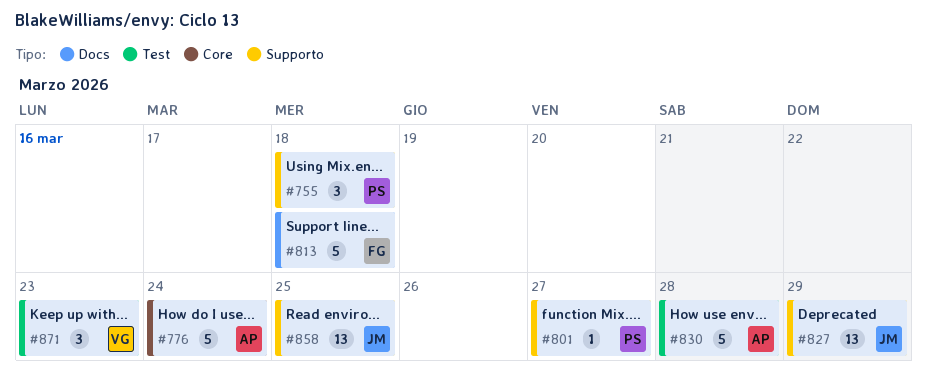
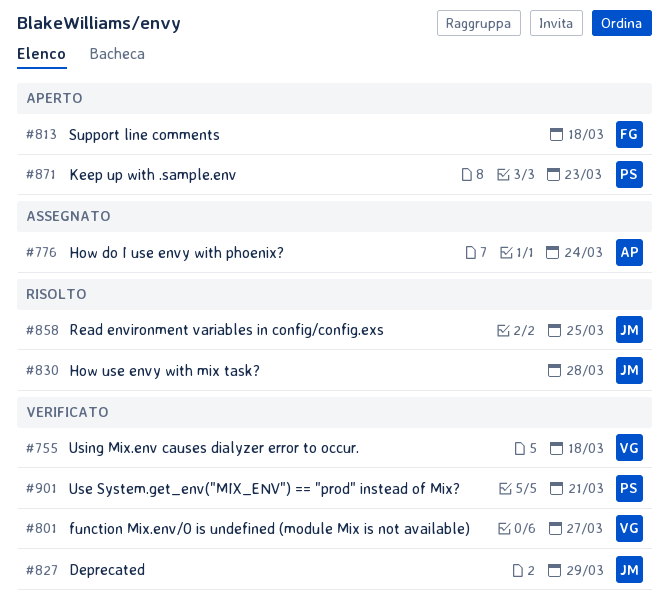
#755, owner: PS -> VG
#801, owner: PS -> VG
#830, owner: AP -> JM
#871, owner: VG -> PS
#901: none -> present

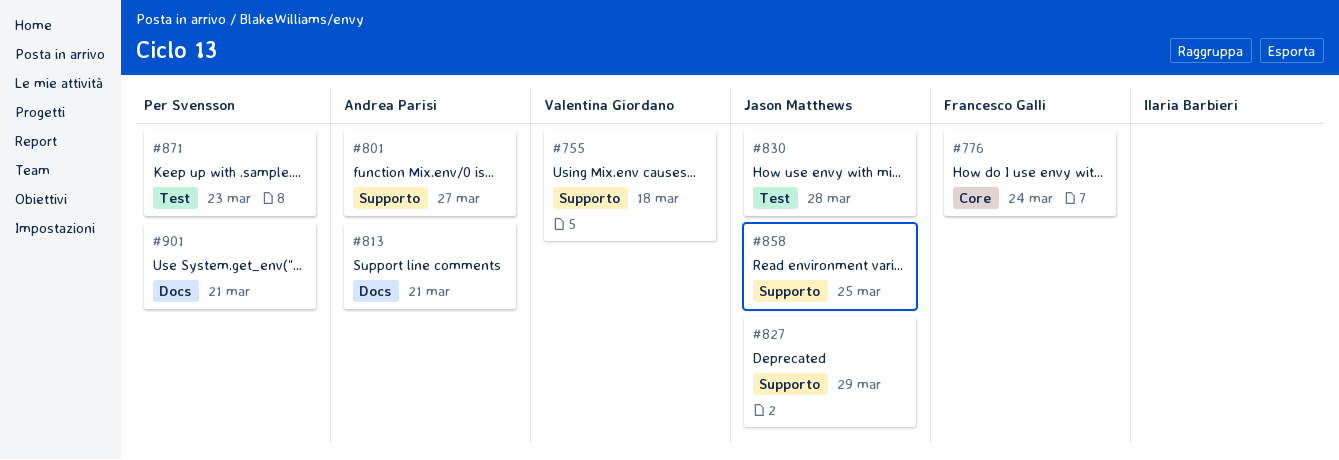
#776, owner: Andrea Parisi -> Francesco Galli
#801, owner: Valentina Giordano -> Andrea Parisi
#813, owner: Francesco Galli -> Andrea Parisi
#813, due: Mar 18 -> Mar 21

